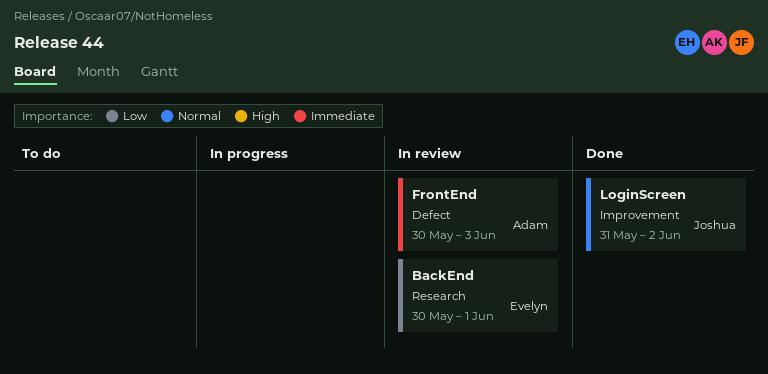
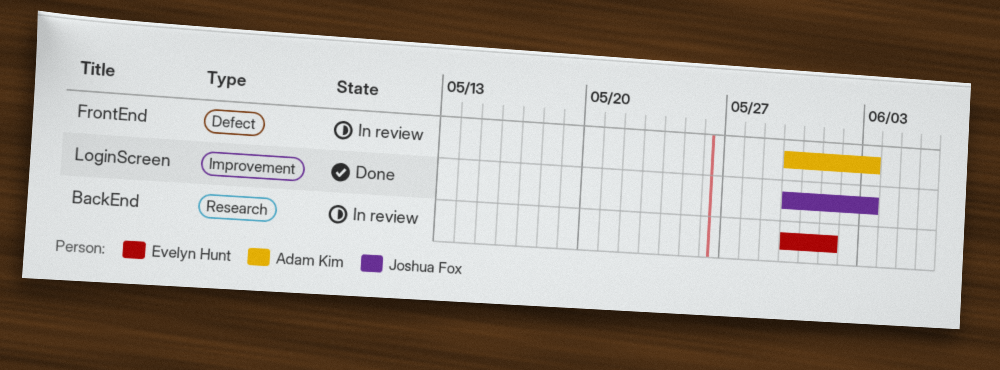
LoginScreen, start: May 31 -> May 30
LoginScreen, due: Jun 2 -> Jun 3

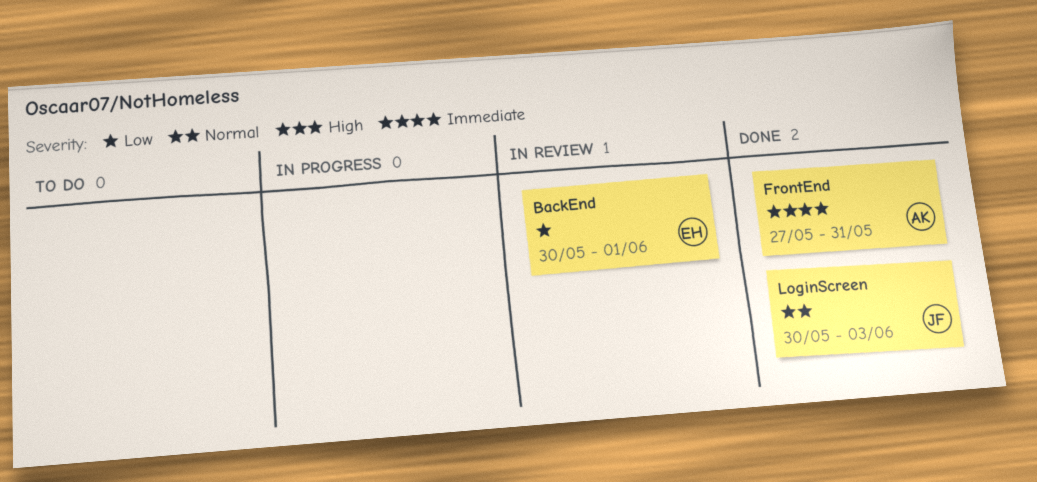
FrontEnd, status: In review -> Done
FrontEnd, start: May 30 -> May 27
FrontEnd, due: Jun 3 -> May 31

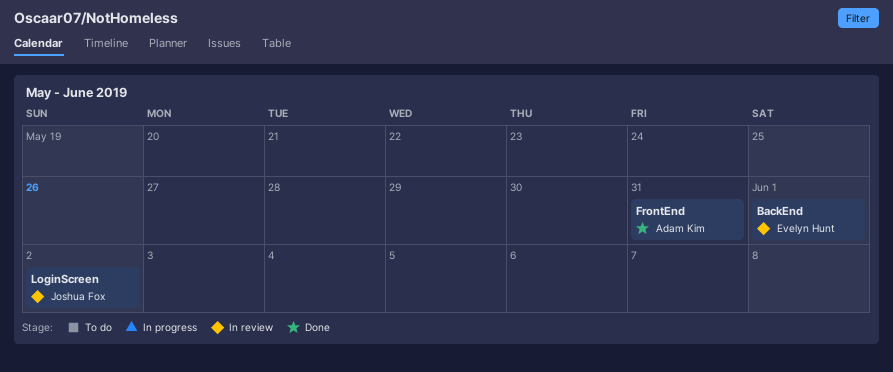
LoginScreen, status: Done -> In review
LoginScreen, due: Jun 3 -> Jun 2

